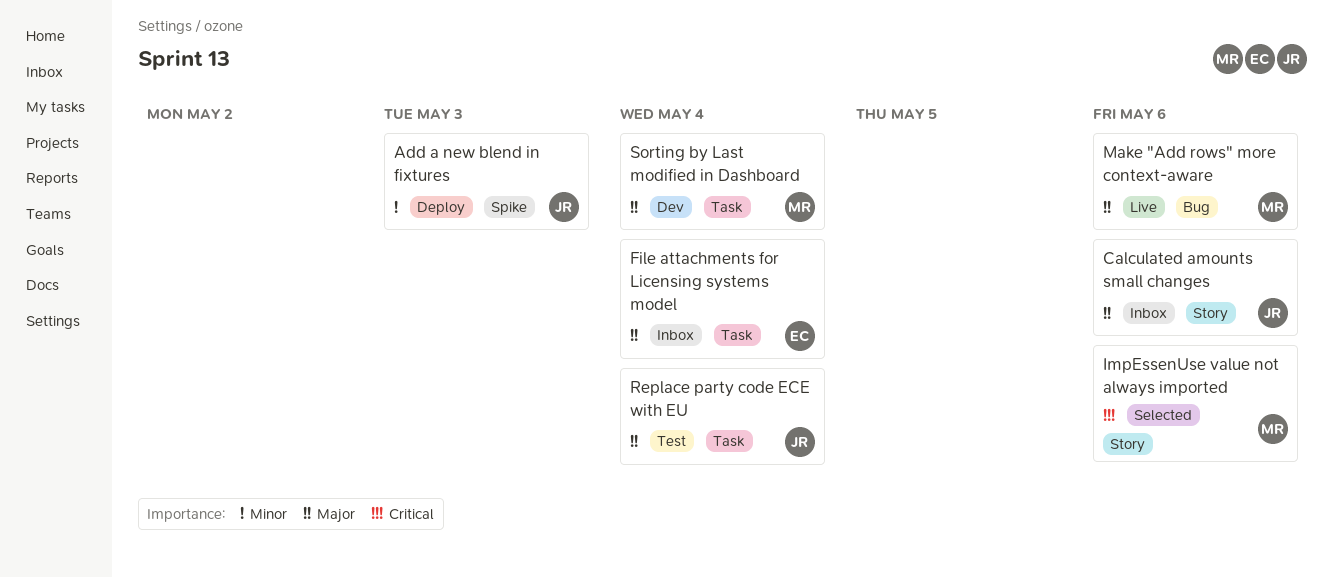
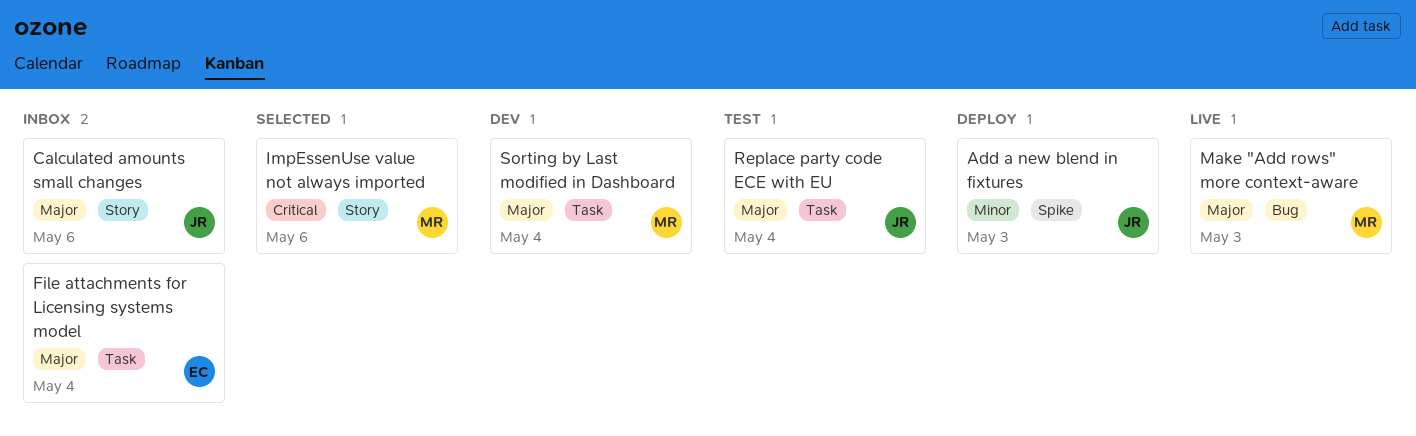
Make "Add rows" more context-aware, due: May 6 -> May 3

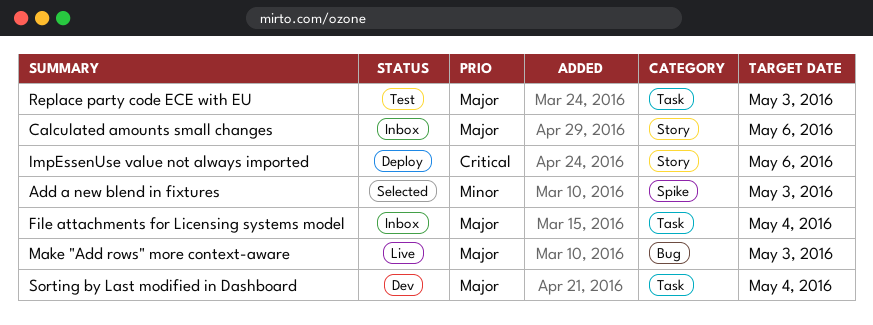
Add a new blend in fixtures, status: Deploy -> Selected
ImpEssenUse value not always imported, status: Selected -> Deploy
Replace party code ECE with EU, due: May 4 -> May 3

